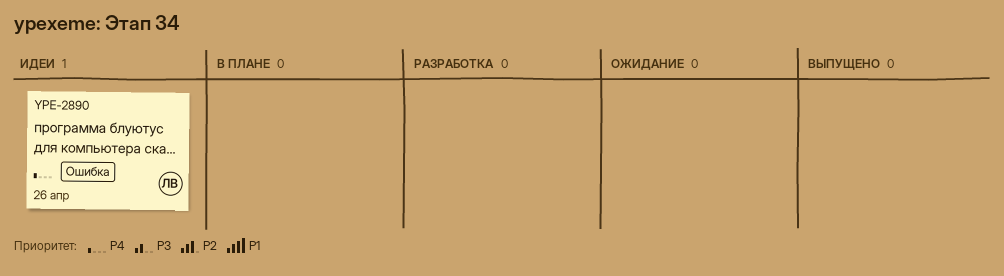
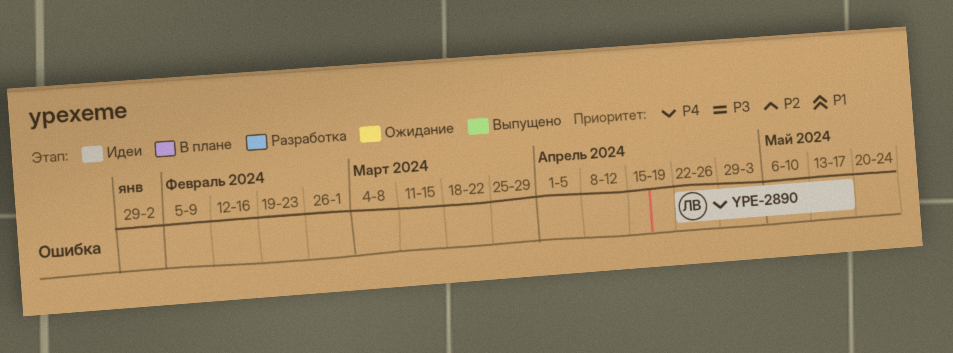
YPE-2890, due: Apr 26 -> May 17

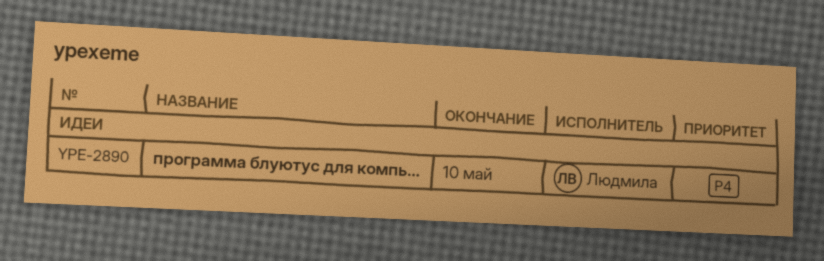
YPE-2890, due: May 17 -> May 10

